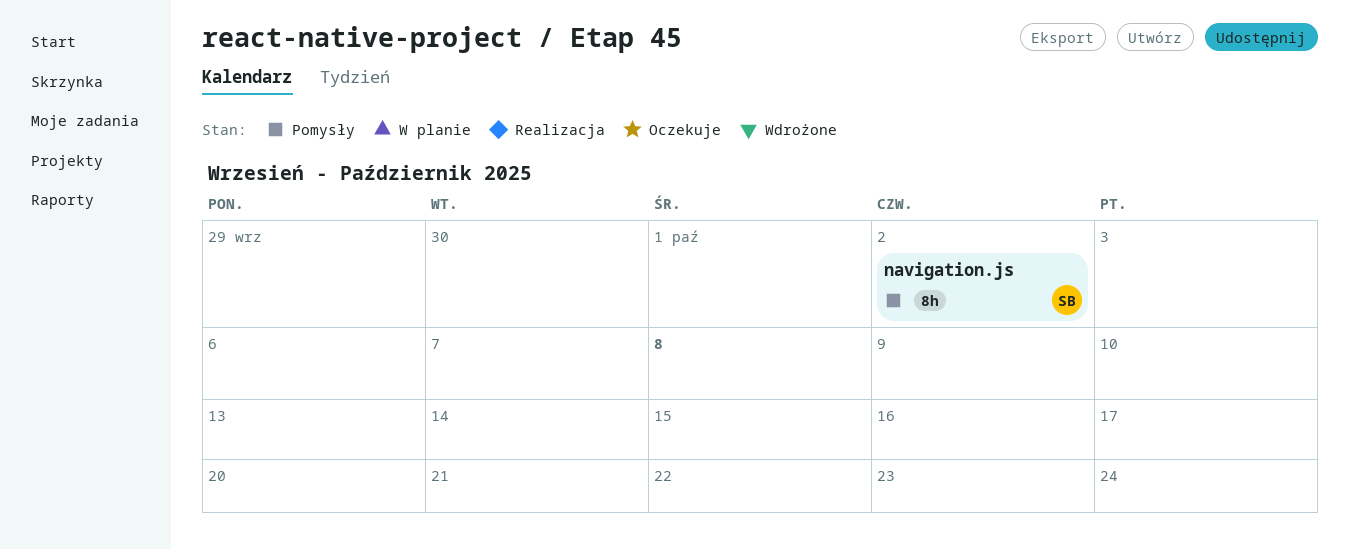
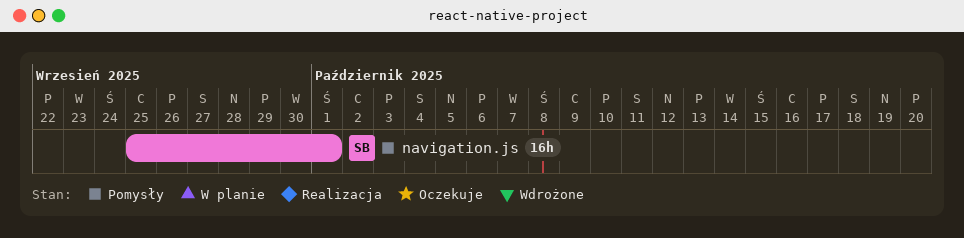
navigation.js, estimate: 8h -> 16h
navigation.js, due: Oct 2 -> Oct 1

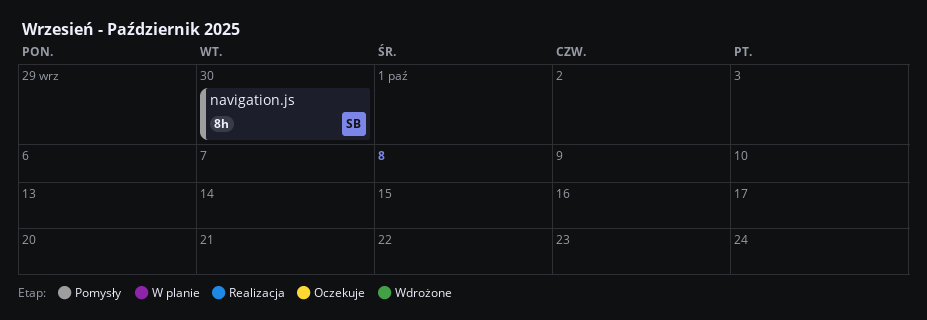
navigation.js, estimate: 16h -> 8h
navigation.js, due: Oct 1 -> Sep 30

